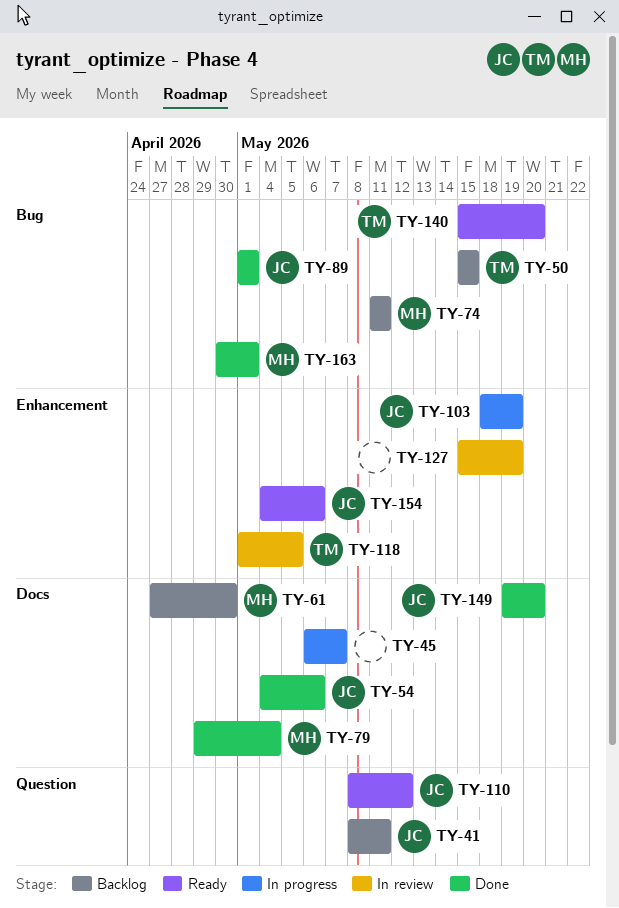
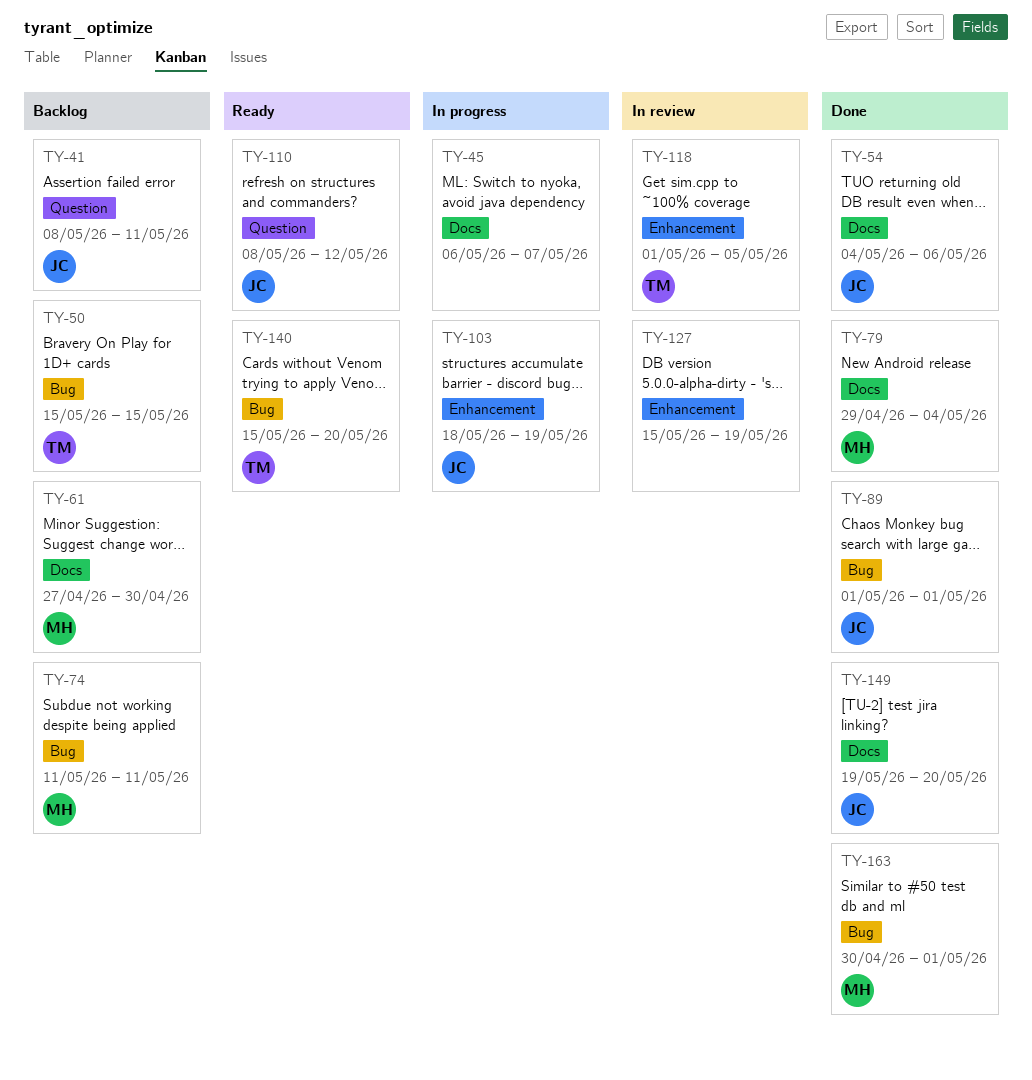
TY-154: present -> none

